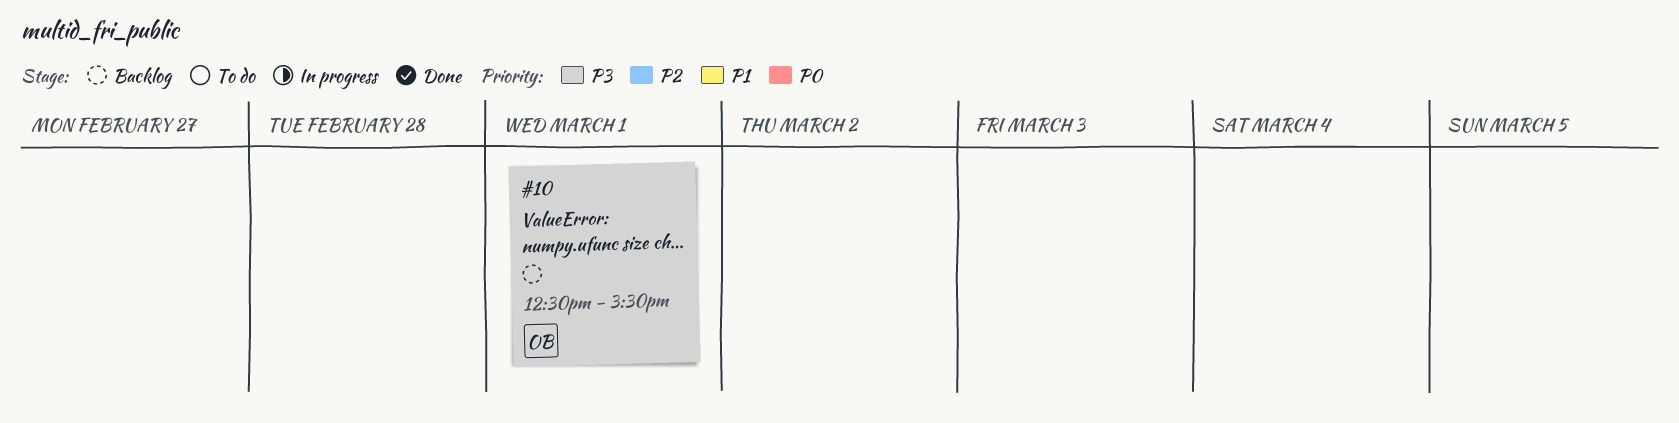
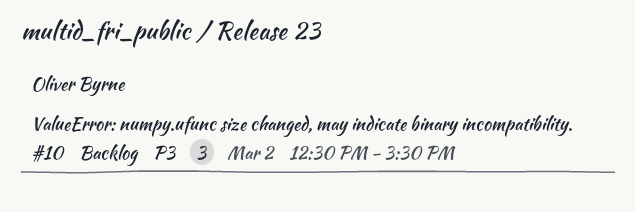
#10, day: Mar 1 -> Mar 2

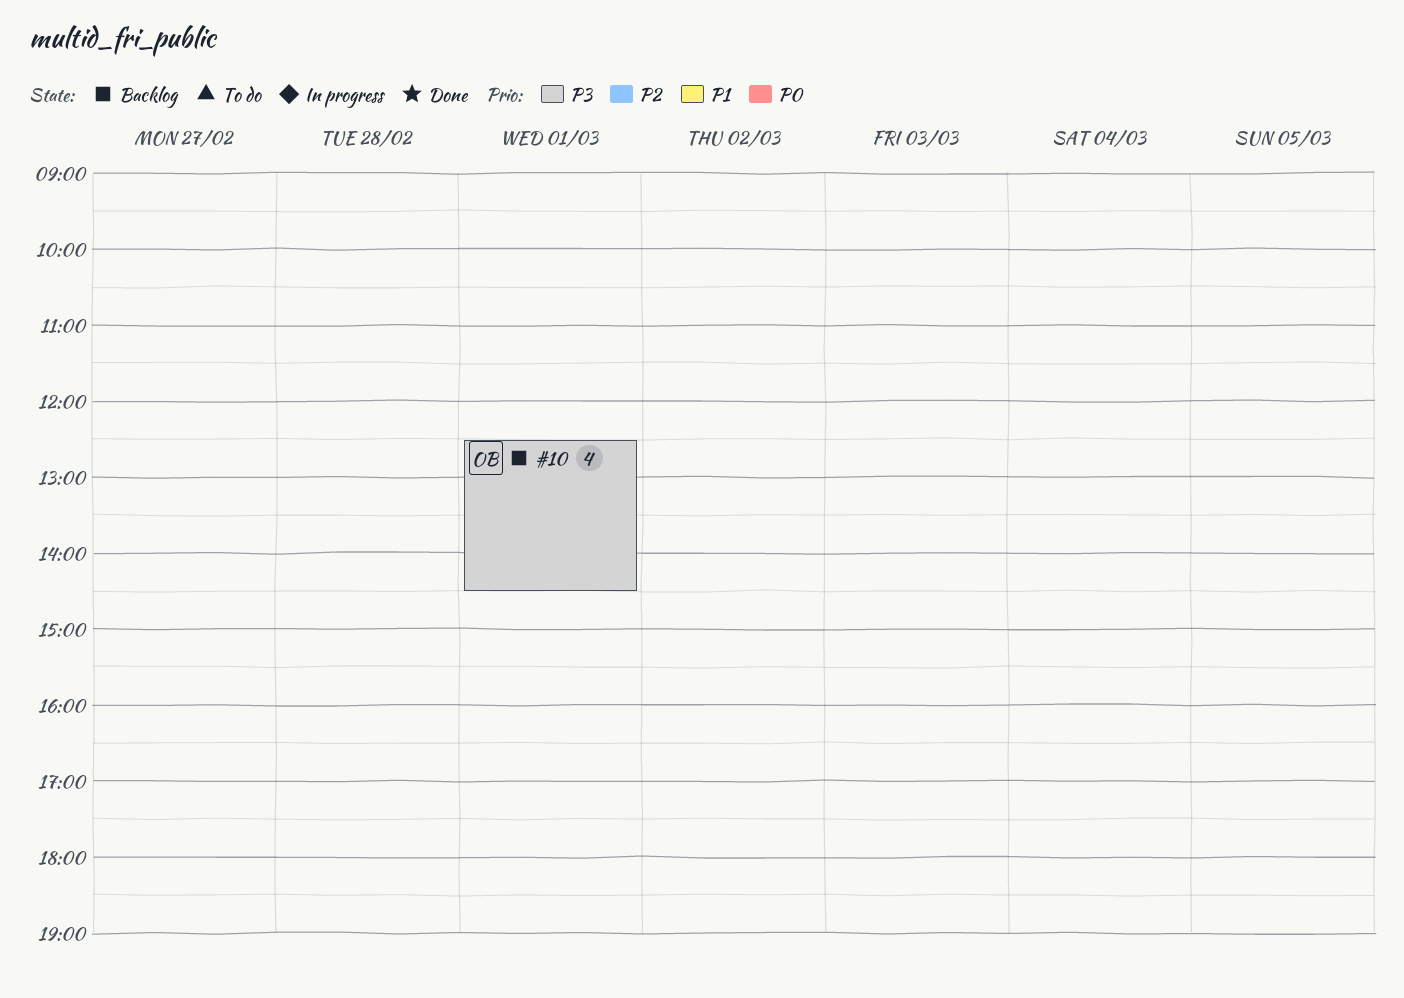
#10, estimate: 3 -> 4
#10, day: Mar 2 -> Mar 1
#10, ends: 15:30 -> 14:30

